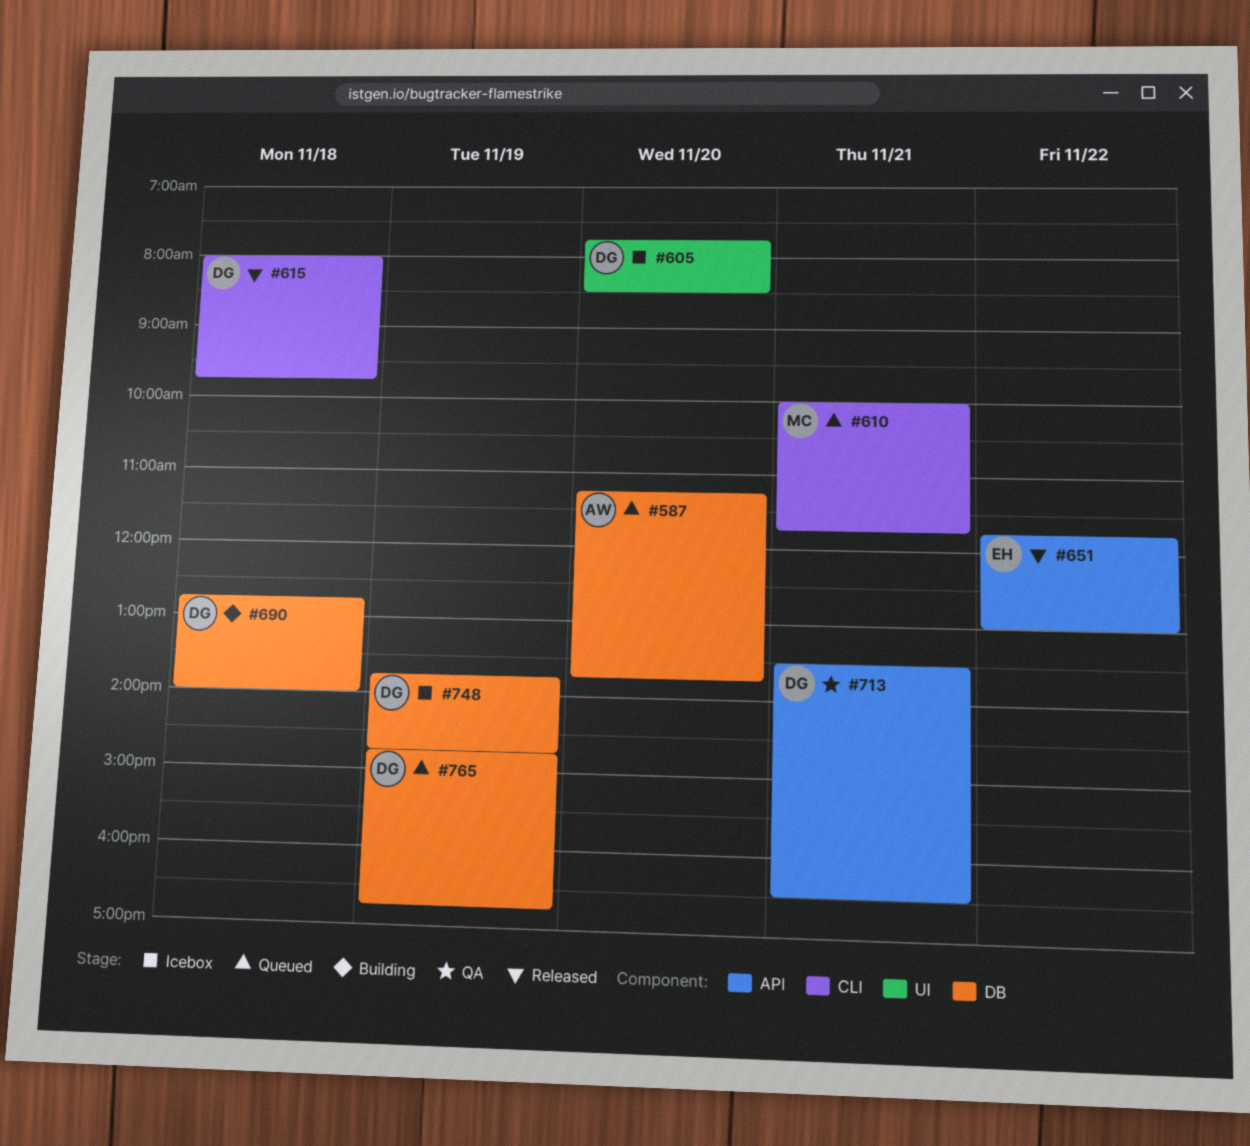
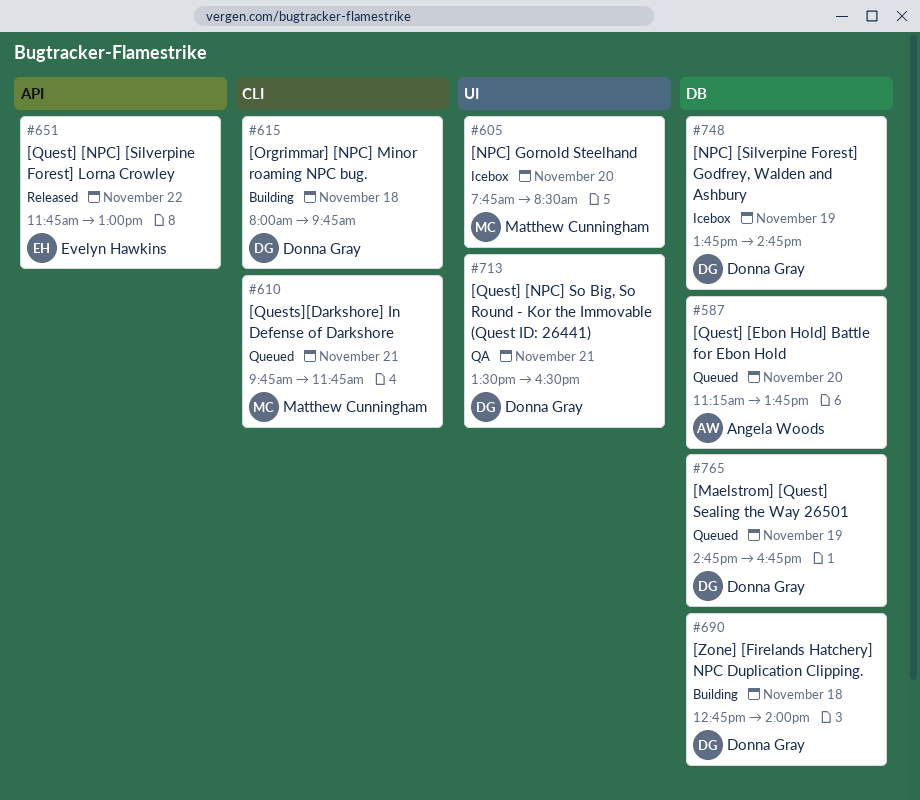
#605, owner: Donna Gray -> Matthew Cunningham
#610, begins: 10:00 -> 09:45
#615, status: Released -> Building
#713, label: API -> UI

